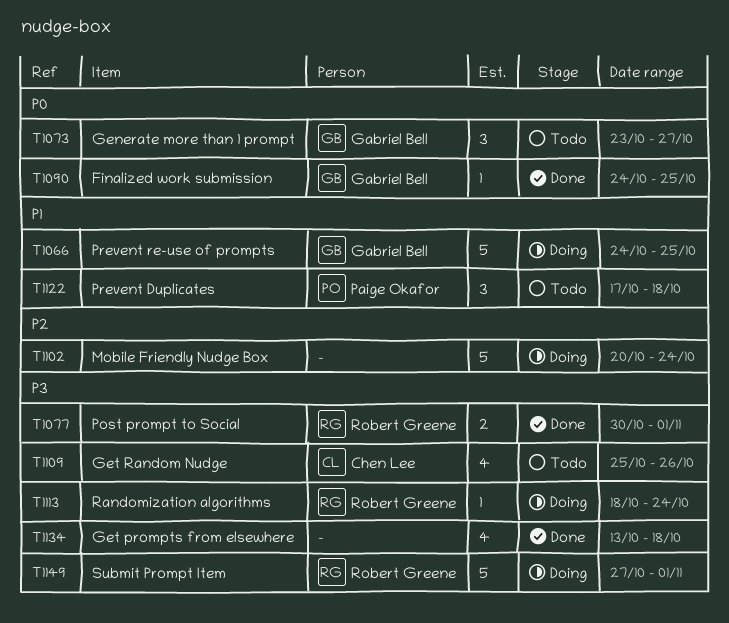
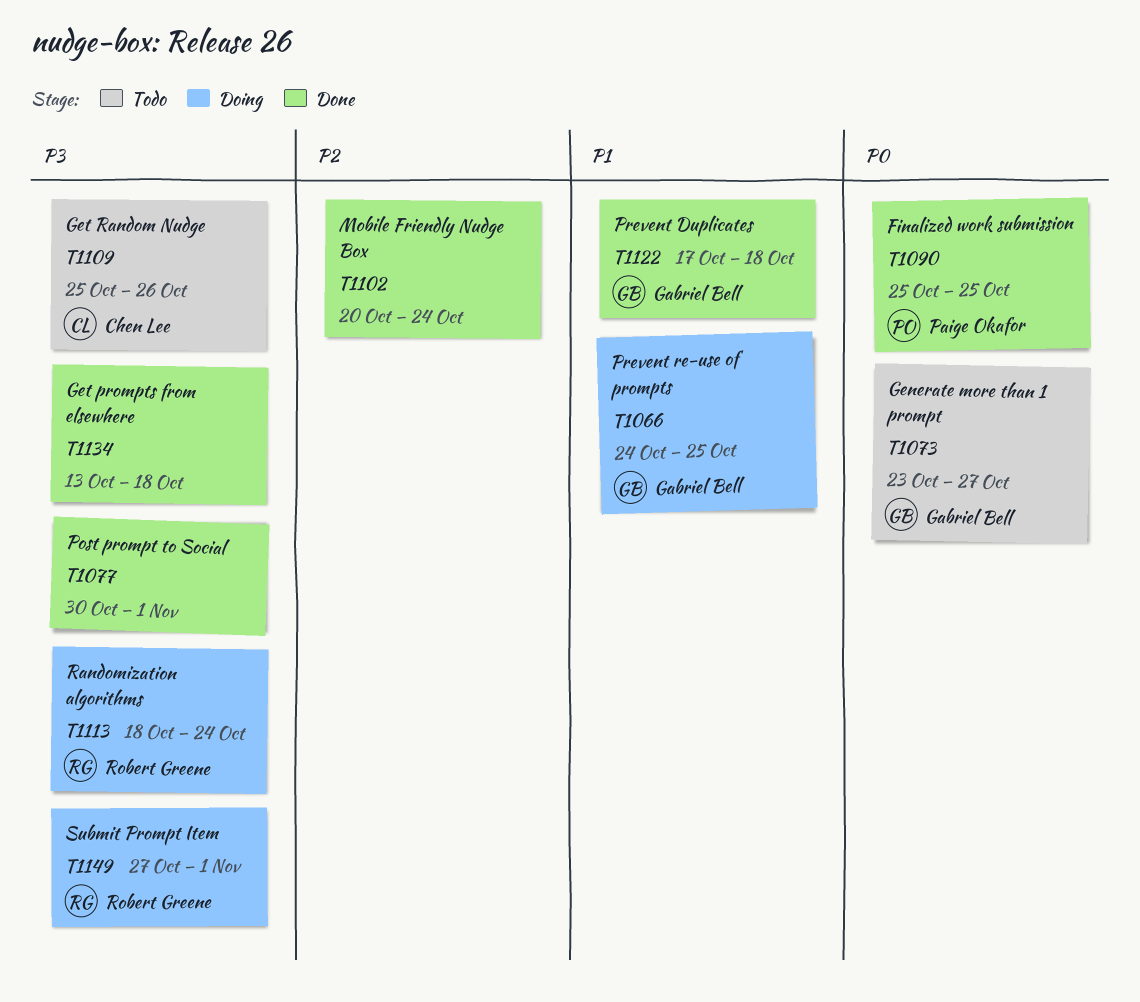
T1077, owner: Robert Greene -> none
T1090, owner: Gabriel Bell -> Paige Okafor
T1090, start: Oct 24 -> Oct 25
T1102, status: Doing -> Done
T1122, status: Todo -> Done
T1122, owner: Paige Okafor -> Gabriel Bell

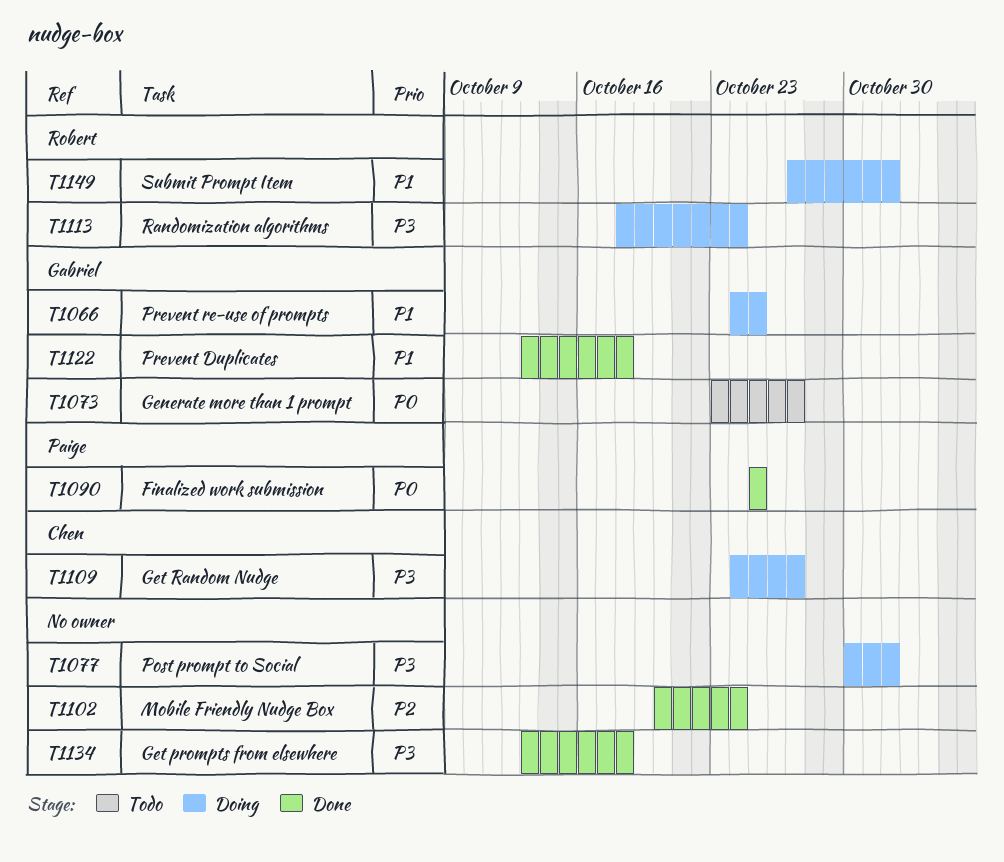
T1077, status: Done -> Doing
T1109, status: Todo -> Doing
T1109, start: Oct 25 -> Oct 24
T1109, due: Oct 26 -> Oct 27
T1122, start: Oct 17 -> Oct 13
T1149, priority: P3 -> P1

